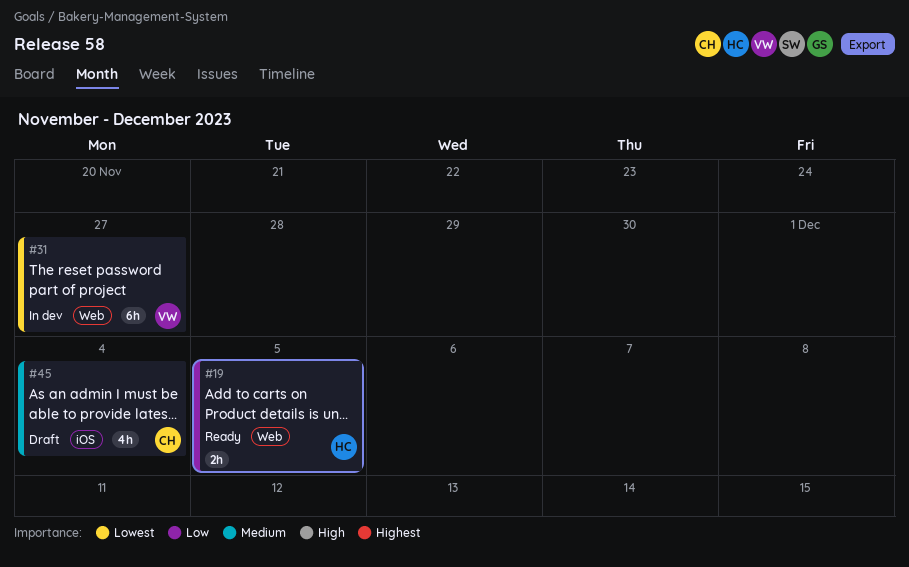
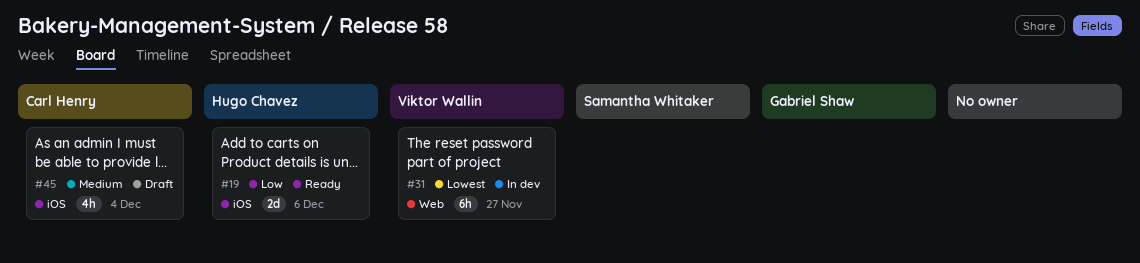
#19, label: Web -> iOS
#19, estimate: 2h -> 2d
#19, due: Dec 5 -> Dec 6

